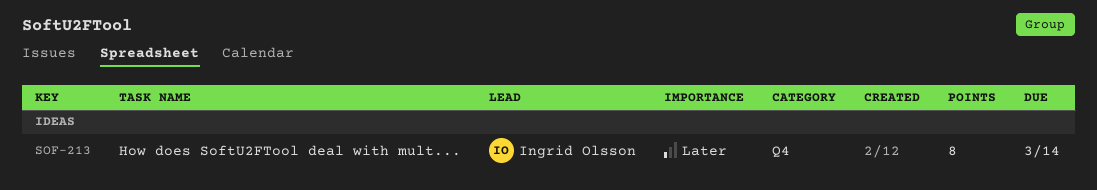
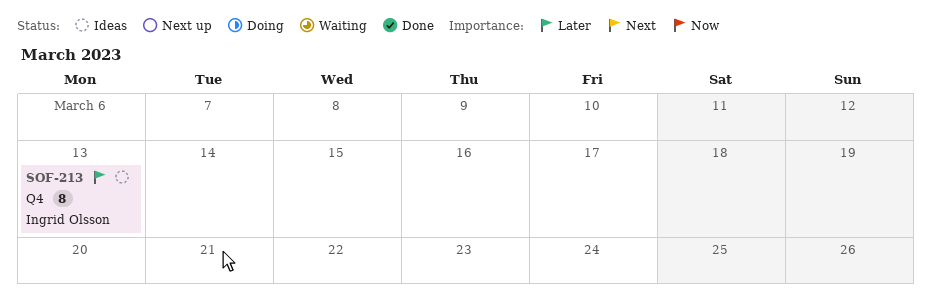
SOF-213, due: Mar 14 -> Mar 13

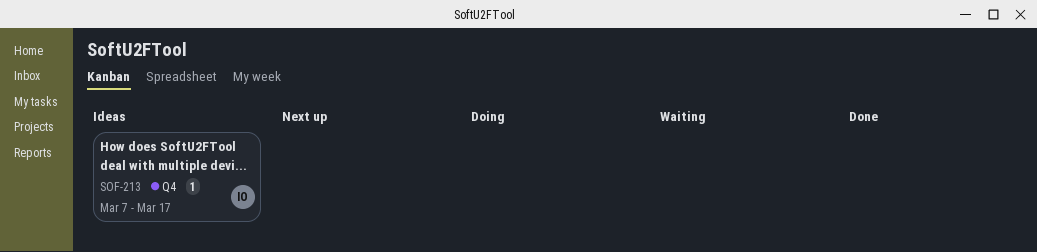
SOF-213, estimate: 8 -> 1
SOF-213, due: Mar 13 -> Mar 17

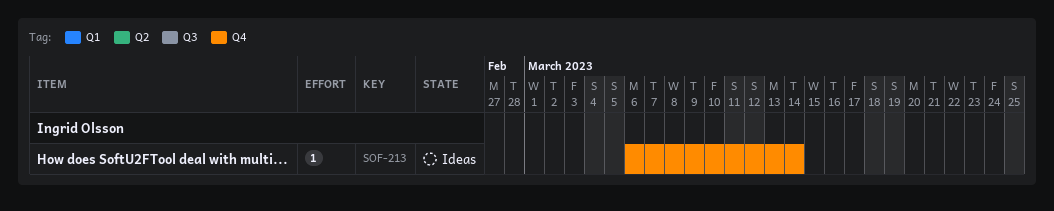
SOF-213, start: Mar 7 -> Mar 6
SOF-213, due: Mar 17 -> Mar 14

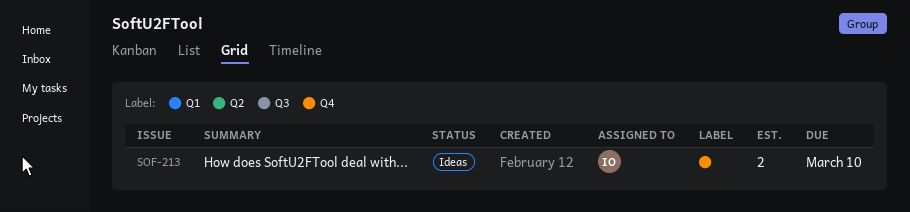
SOF-213, estimate: 1 -> 2
SOF-213, due: Mar 14 -> Mar 10

